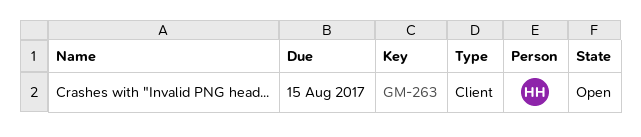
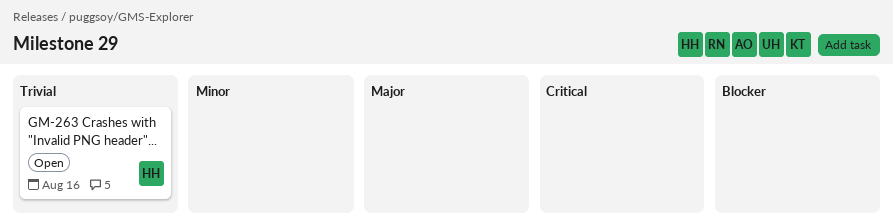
GM-263, due: Aug 15 -> Aug 16

